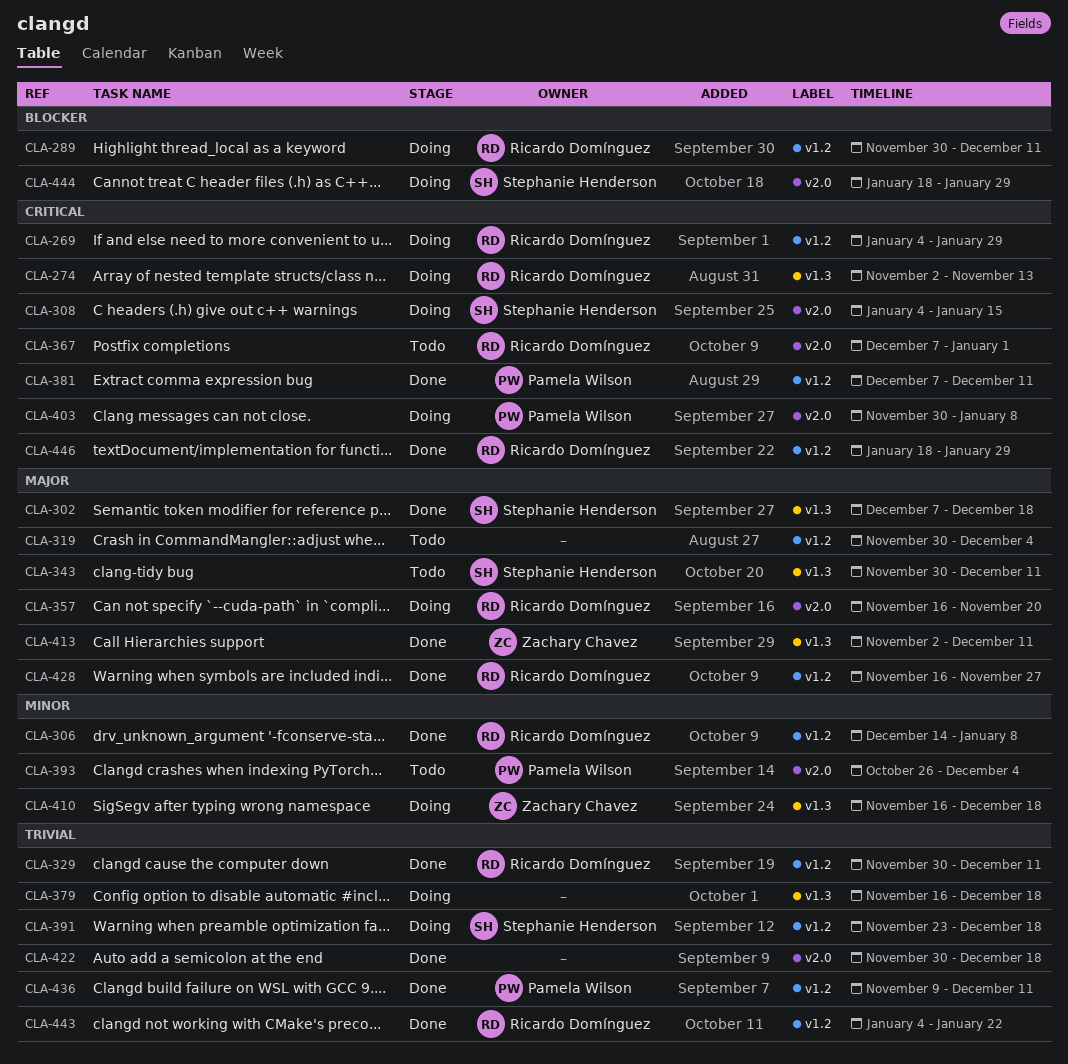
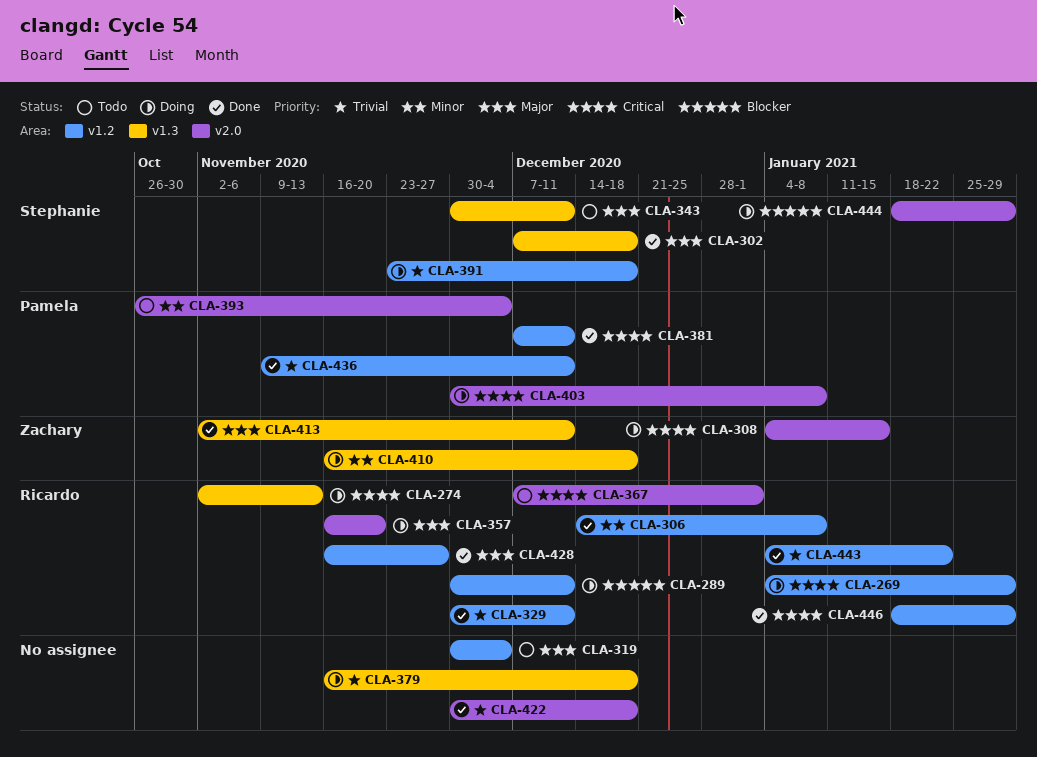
CLA-308, owner: Stephanie Henderson -> Zachary Chavez

